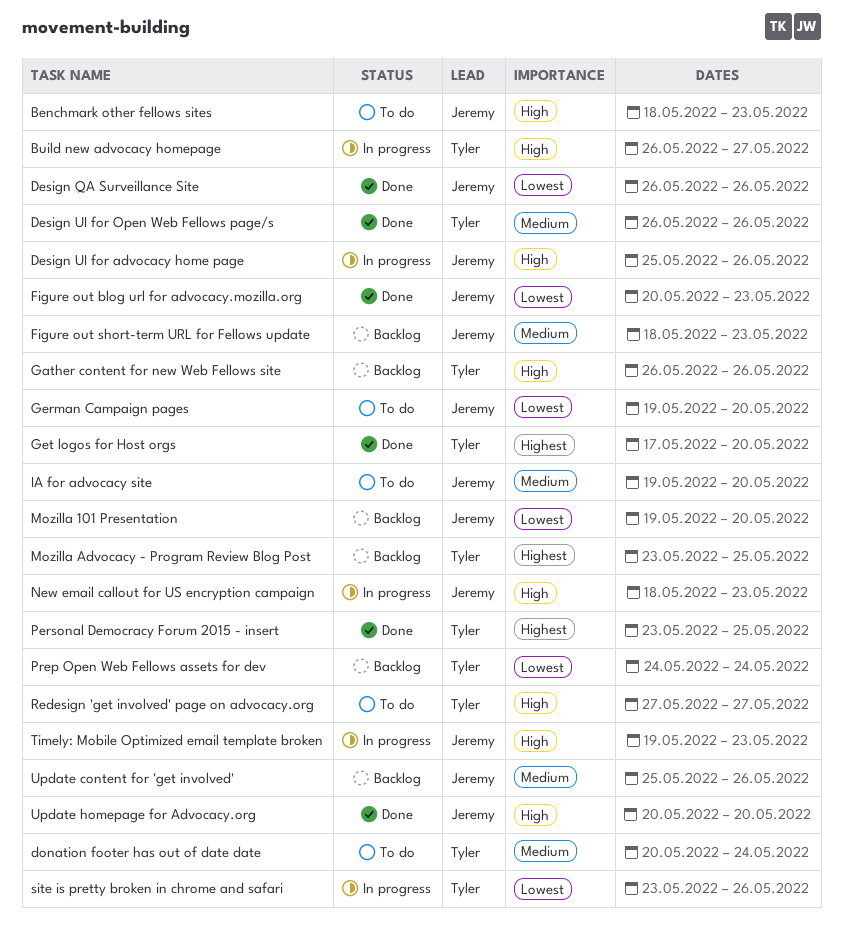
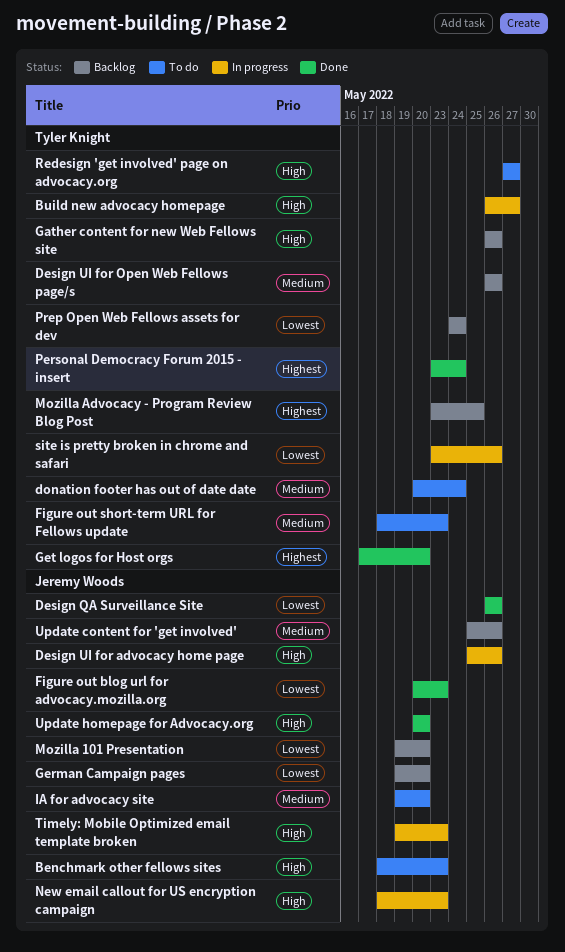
Design UI for Open Web Fellows page/s, status: Done -> Backlog
Figure out short-term URL for Fellows update, status: Backlog -> To do
Figure out short-term URL for Fellows update, owner: Jeremy Woods -> Tyler Knight
German Campaign pages, status: To do -> Backlog
Personal Democracy Forum 2015 - insert, due: May 25 -> May 24

